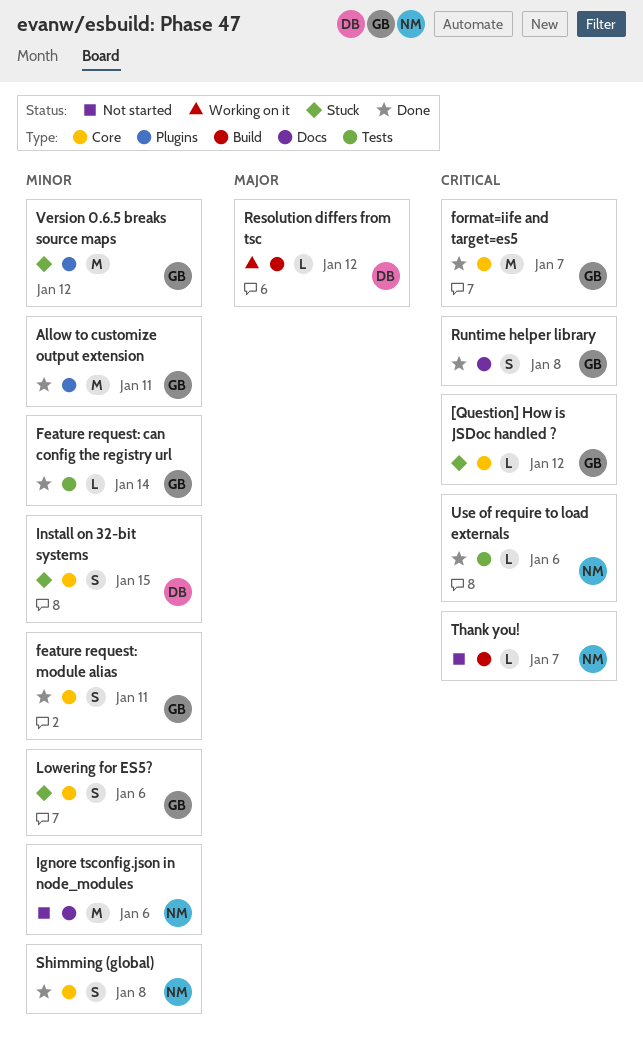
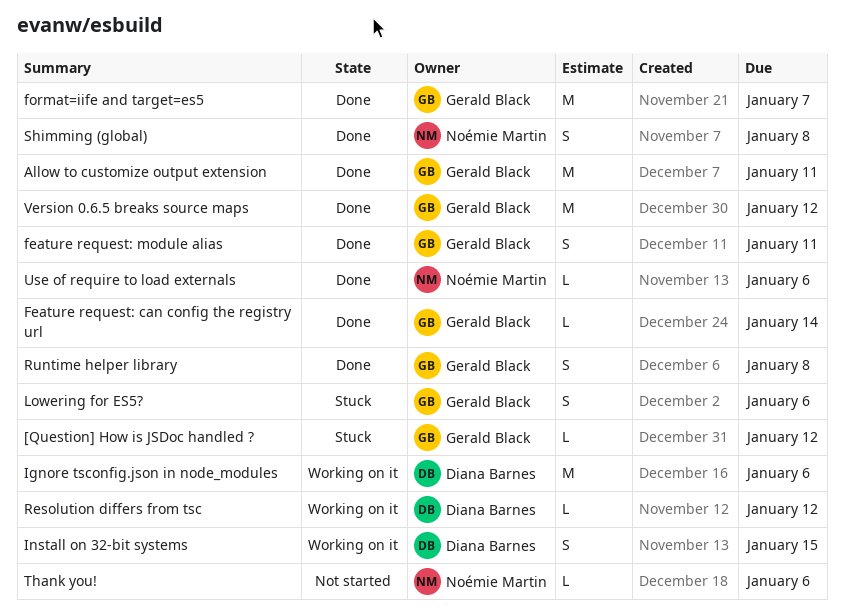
Ignore tsconfig.json in node_modules, status: Not started -> Working on it
Ignore tsconfig.json in node_modules, owner: Noémie Martin -> Diana Barnes
Install on 32-bit systems, status: Stuck -> Working on it
Thank you!, due: Jan 7 -> Jan 6
Version 0.6.5 breaks source maps, status: Stuck -> Done

